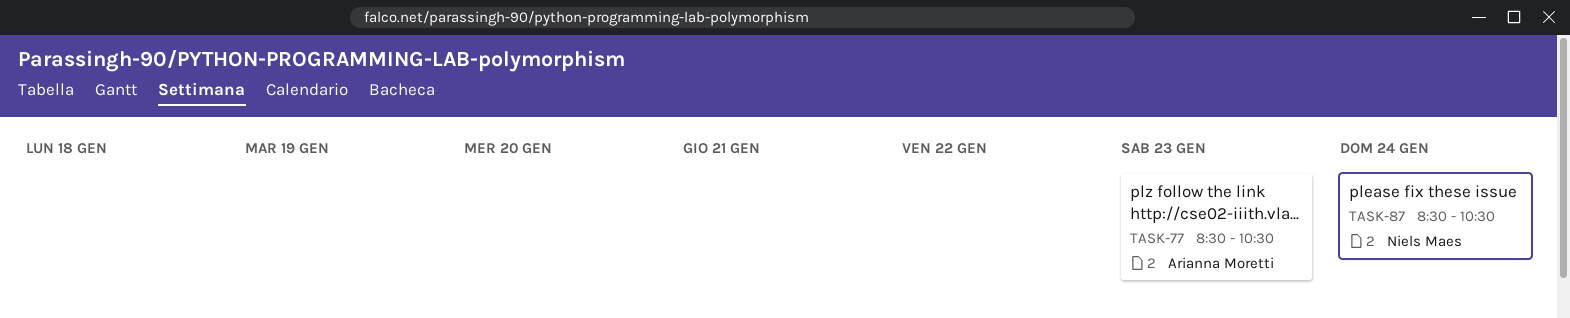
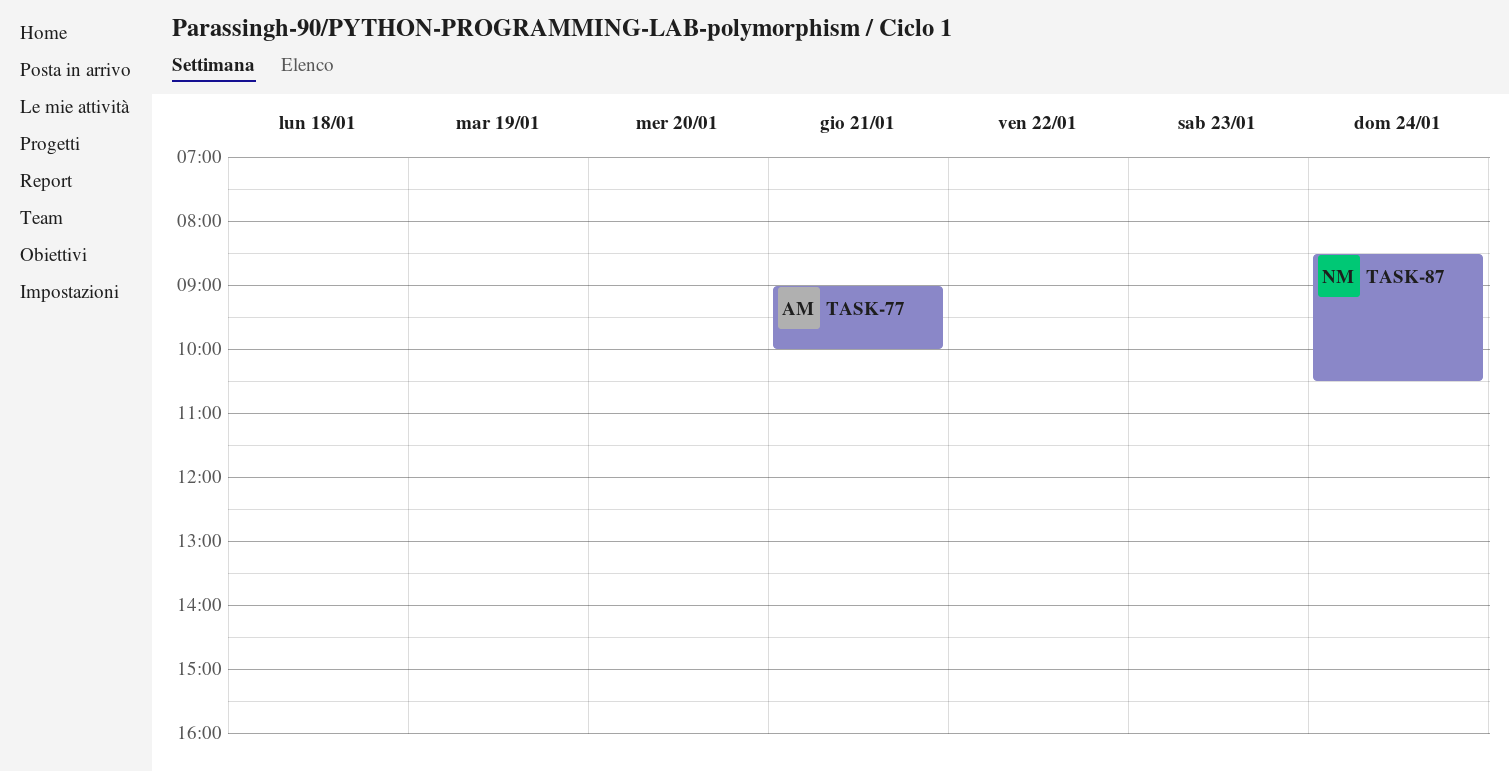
TASK-77, day: Jan 23 -> Jan 21
TASK-77, begins: 08:30 -> 09:00
TASK-77, ends: 10:30 -> 10:00

